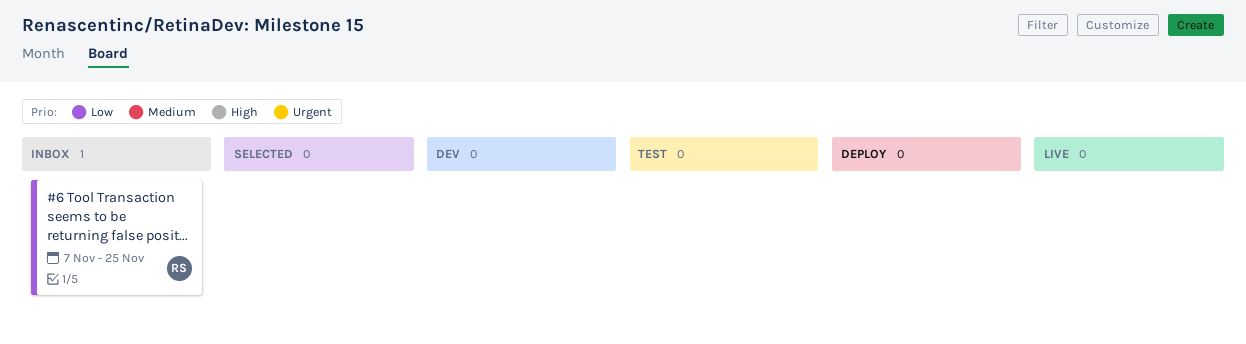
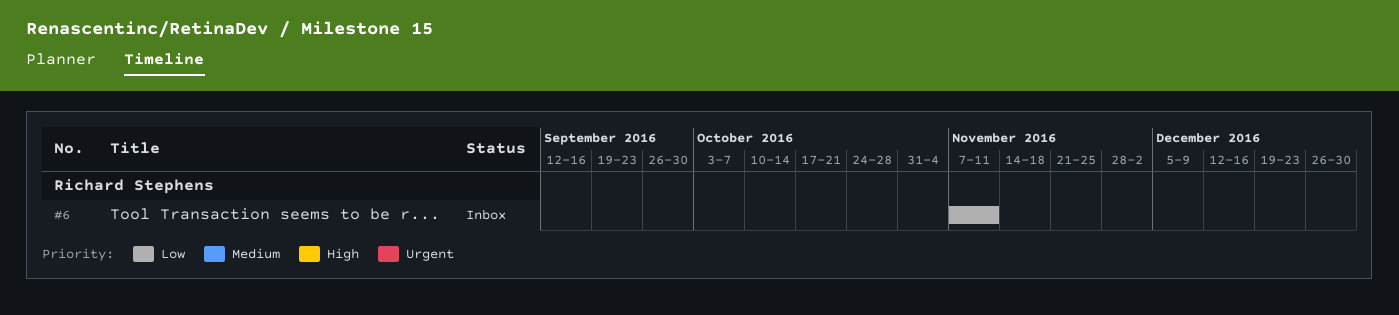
#6, due: Nov 25 -> Nov 11

